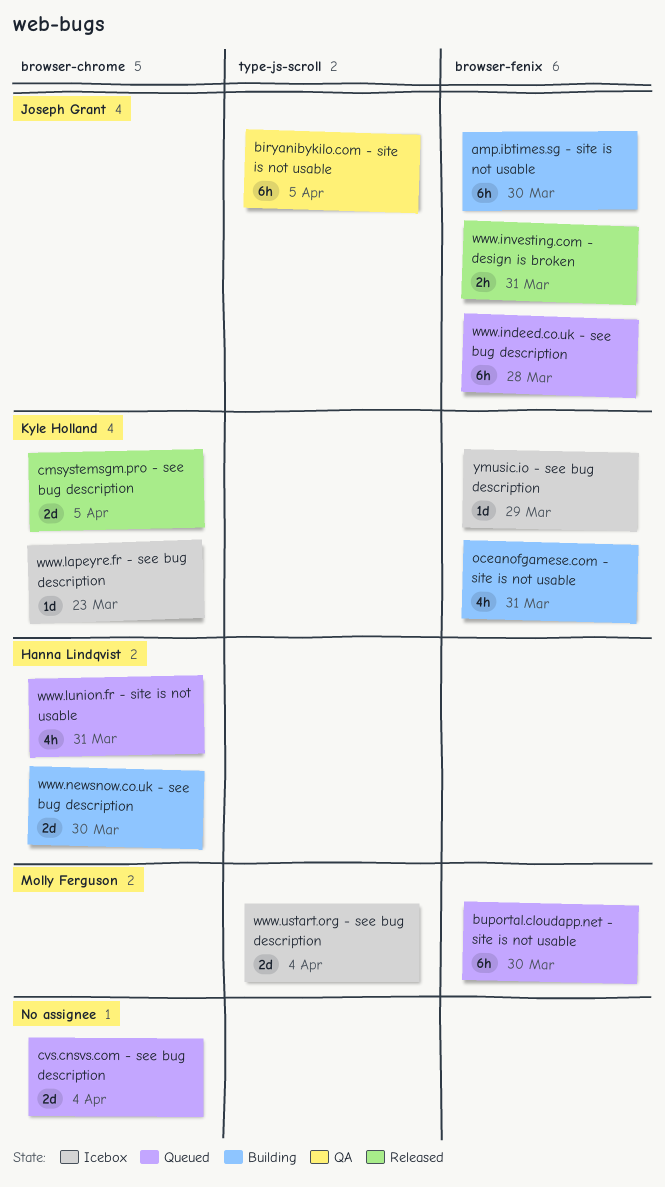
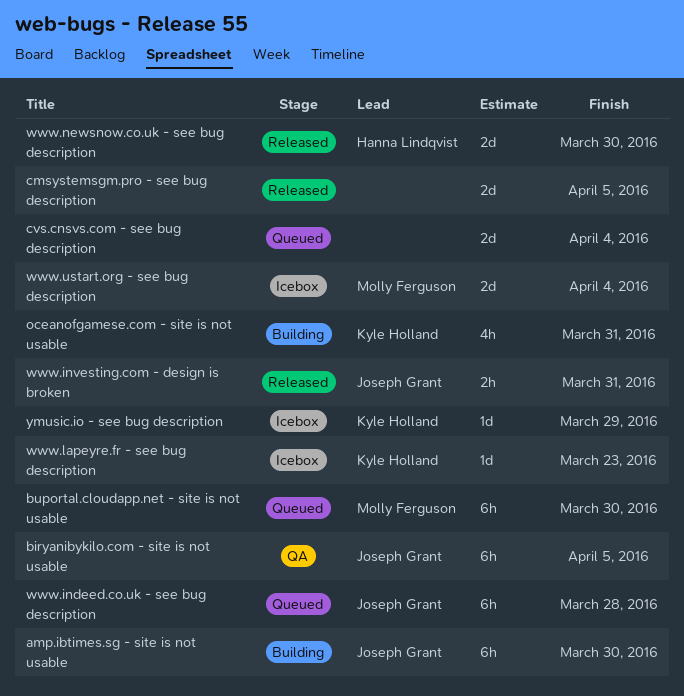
cmsystemsgm.pro - see bug description, owner: Kyle Holland -> none
www.lunion.fr - site is not usable: present -> none
www.newsnow.co.uk - see bug description, status: Building -> Released

